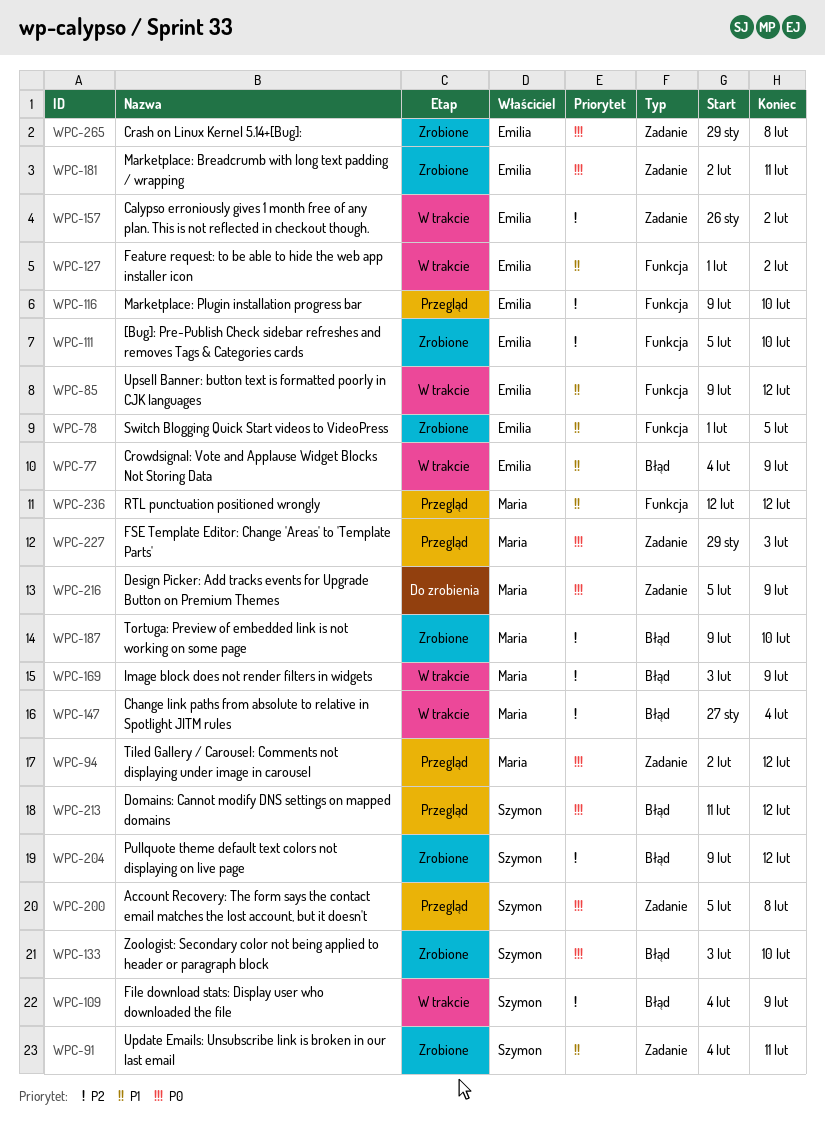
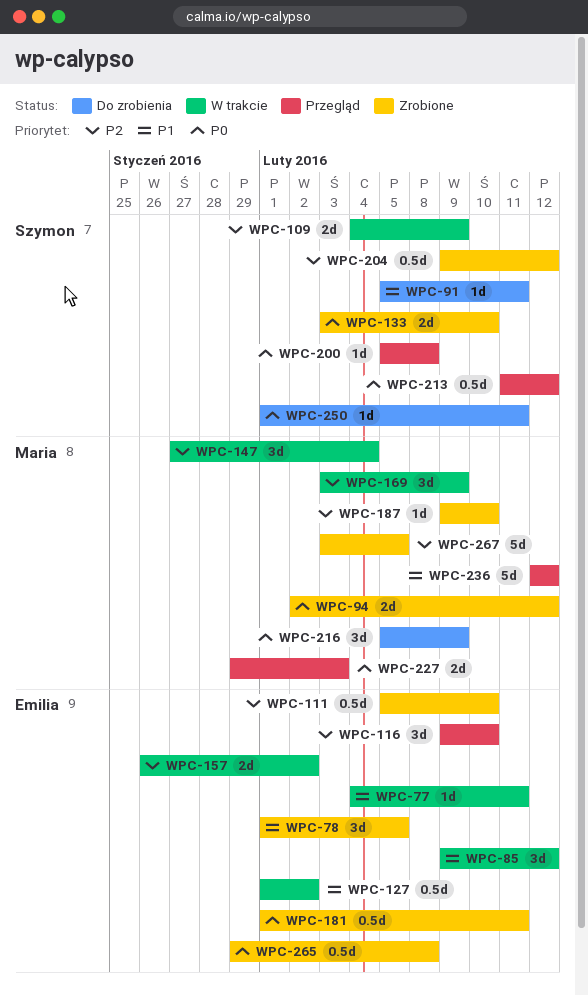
WPC-77, due: Feb 9 -> Feb 11
WPC-91, status: Zrobione -> Do zrobienia
WPC-91, start: Feb 4 -> Feb 5
WPC-94, status: Przegląd -> Zrobione
WPC-181, start: Feb 2 -> Feb 1
WPC-250: none -> present
WPC-267: none -> present

